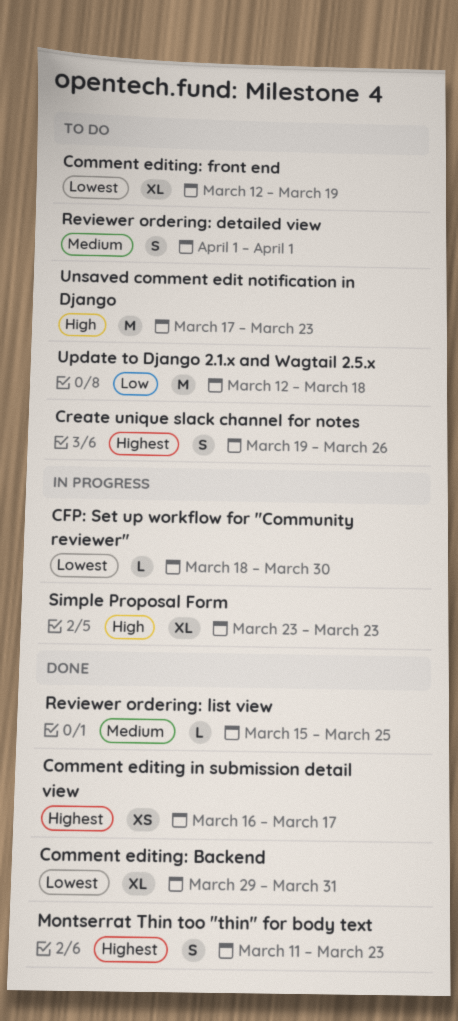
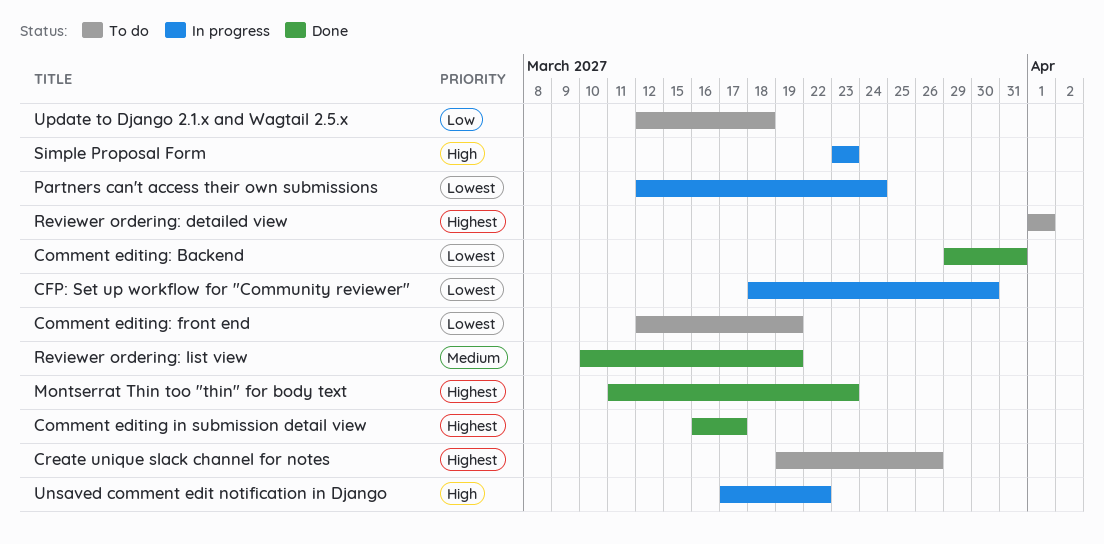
Partners can't access their own submissions: none -> present
Reviewer ordering: detailed view, priority: Medium -> Highest
Reviewer ordering: list view, start: Mar 15 -> Mar 10
Reviewer ordering: list view, due: Mar 25 -> Mar 19
Unsaved comment edit notification in Django, status: To do -> In progress
Unsaved comment edit notification in Django, due: Mar 23 -> Mar 22

